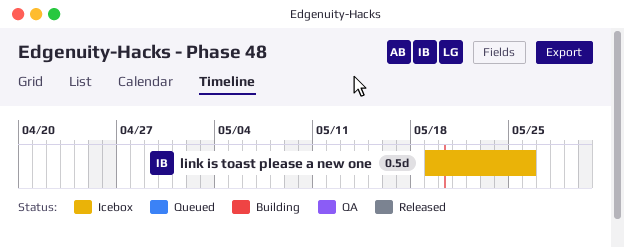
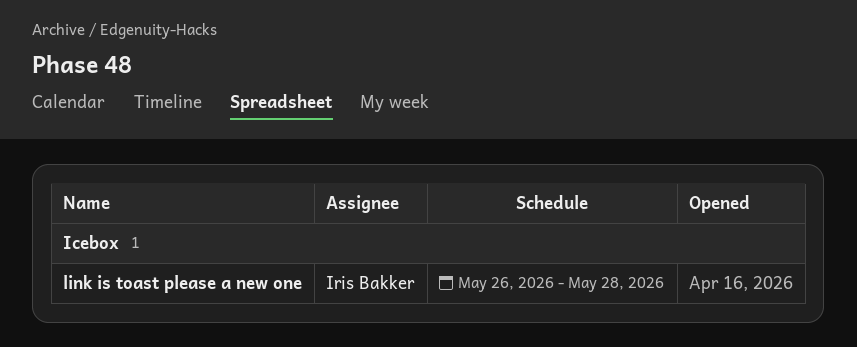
link is toast please a new one, start: May 19 -> May 26
link is toast please a new one, due: May 26 -> May 28

